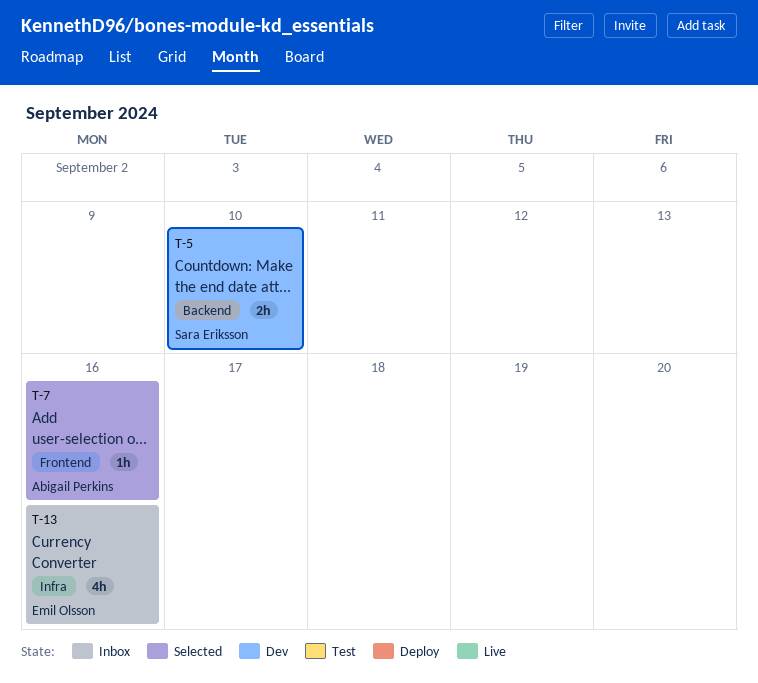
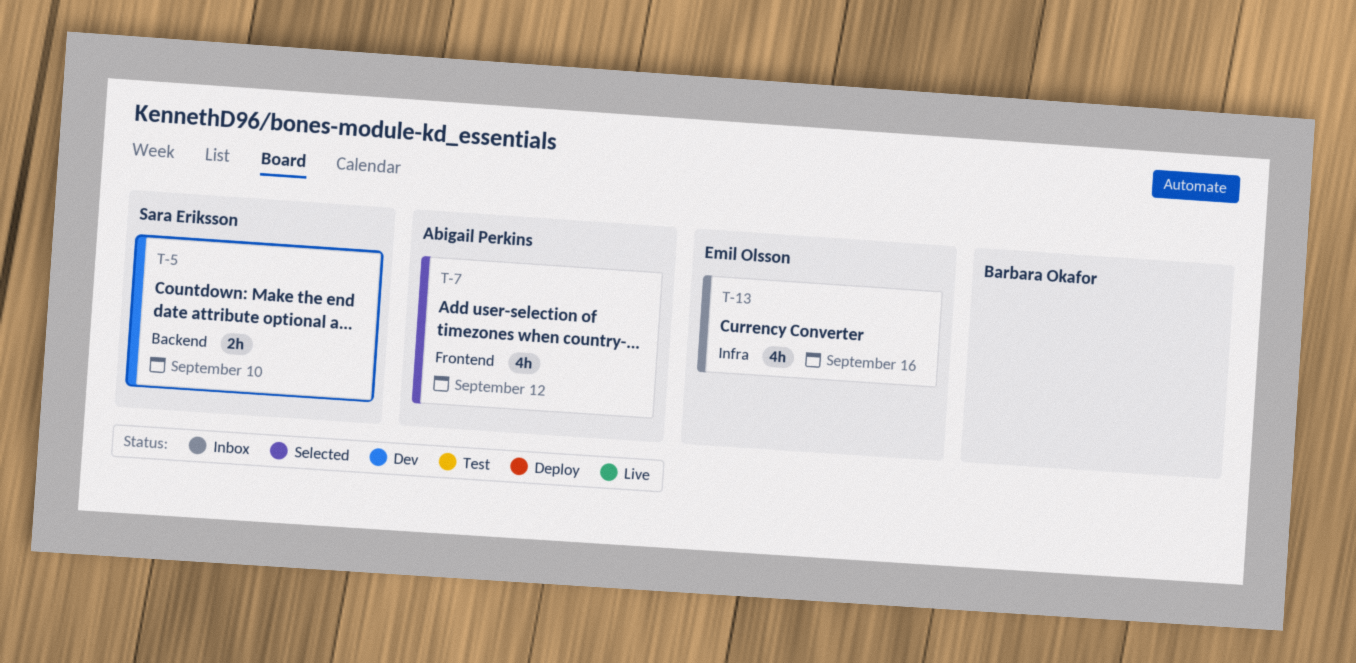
T-7, estimate: 1h -> 4h
T-7, due: Sep 16 -> Sep 12

